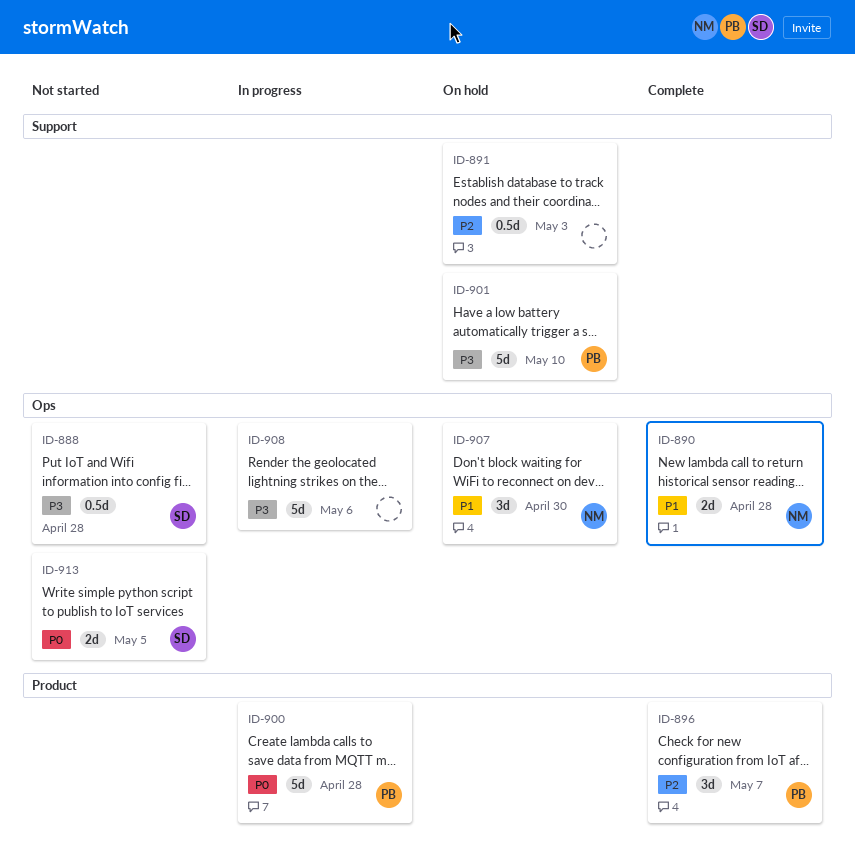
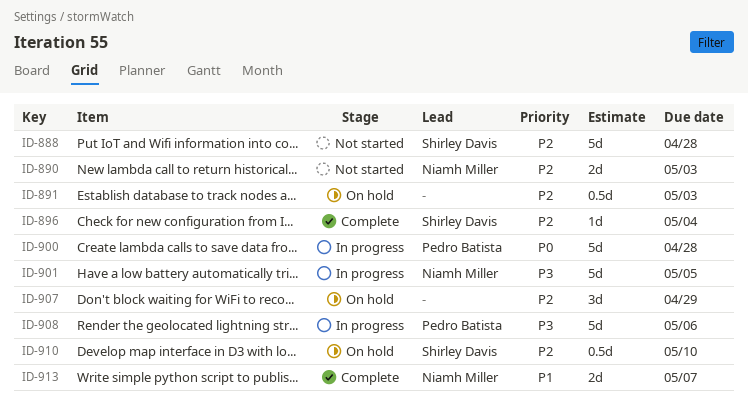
ID-888, priority: P3 -> P2
ID-888, estimate: 0.5d -> 5d
ID-890, status: Complete -> Not started
ID-890, priority: P1 -> P2
ID-890, due: Apr 28 -> May 3
ID-896, owner: Pedro Batista -> Shirley Davis
ID-896, estimate: 3d -> 1d
ID-896, due: May 7 -> May 4
ID-901, status: On hold -> In progress
ID-901, owner: Pedro Batista -> Niamh Miller
ID-901, due: May 10 -> May 5
ID-907, owner: Niamh Miller -> none
ID-907, priority: P1 -> P2
ID-907, due: Apr 30 -> Apr 29
ID-908, owner: none -> Pedro Batista
ID-910: none -> present
ID-913, status: Not started -> Complete
ID-913, owner: Shirley Davis -> Niamh Miller
ID-913, priority: P0 -> P1
ID-913, due: May 5 -> May 7

